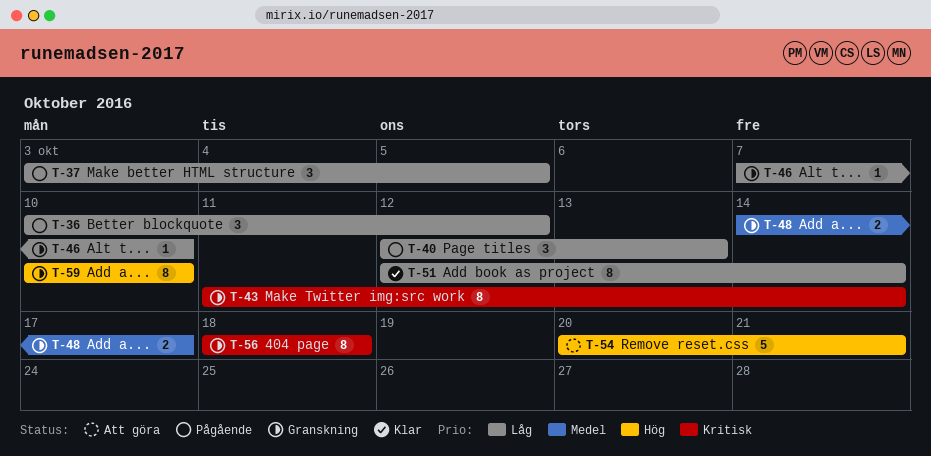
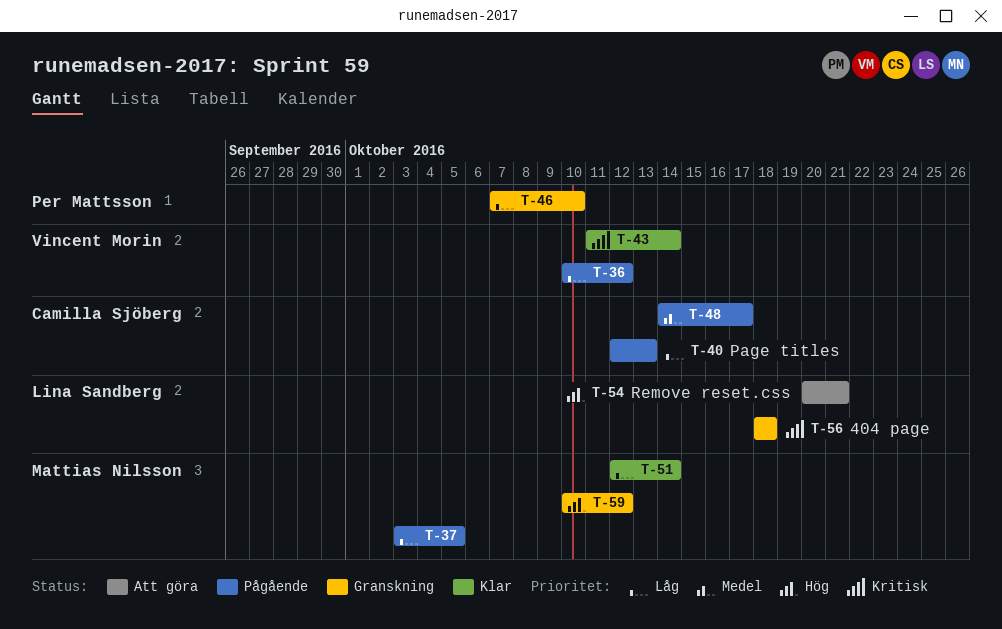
T-43, status: Granskning -> Klar
T-48, status: Granskning -> Pågående
T-59, due: Oct 10 -> Oct 12

